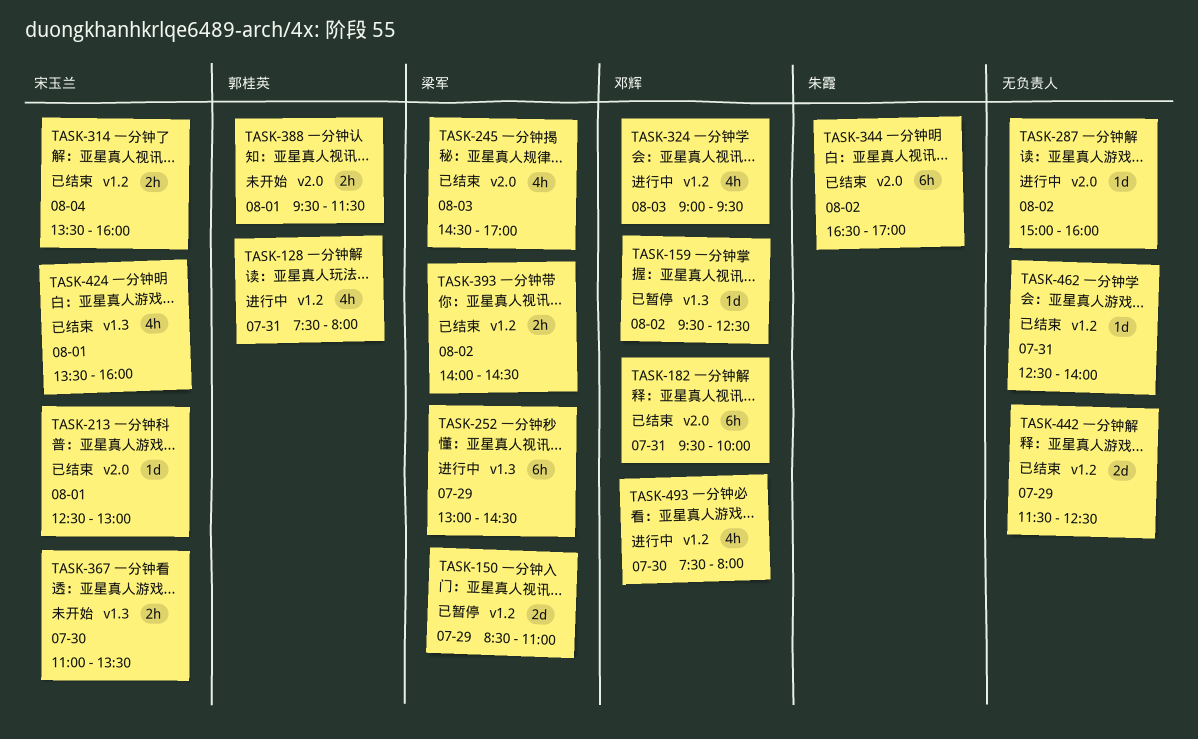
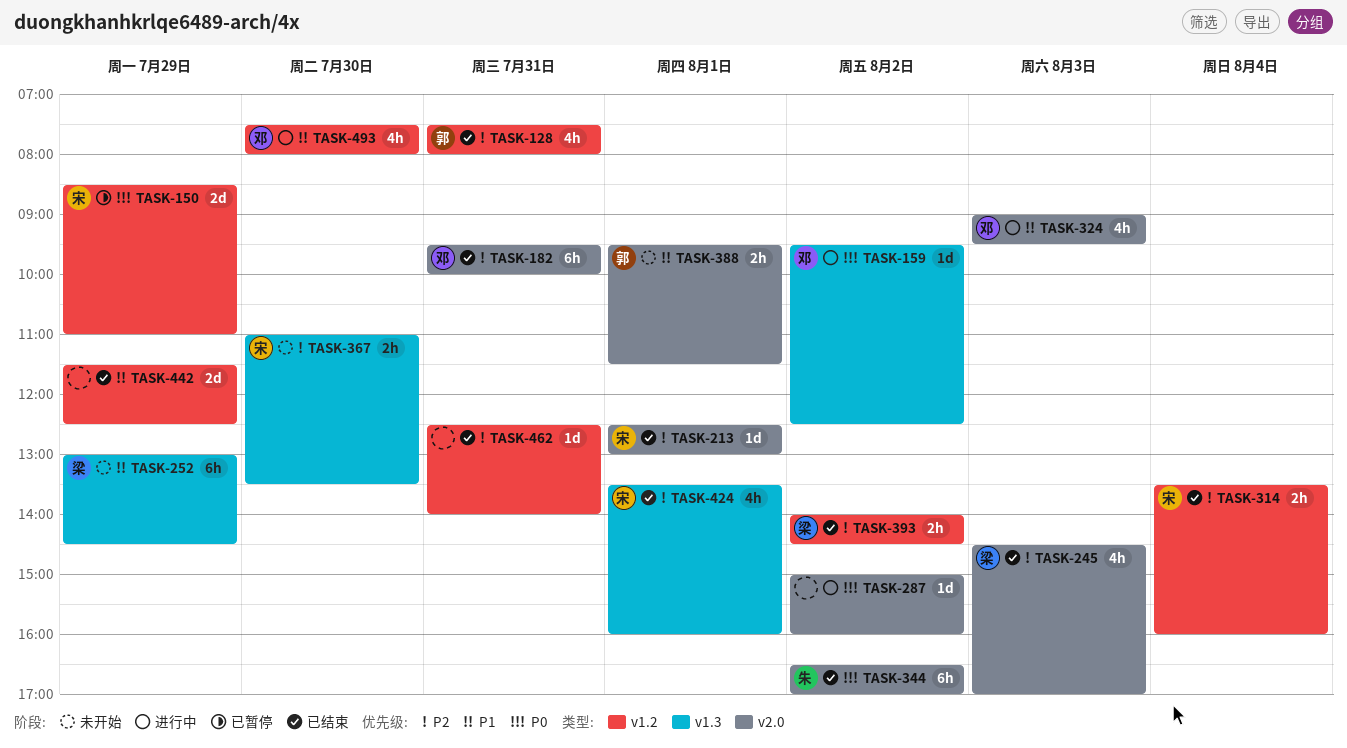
TASK-128, status: 进行中 -> 已结束
TASK-150, owner: 梁军 -> 宋玉兰
TASK-159, status: 已暂停 -> 进行中
TASK-252, status: 进行中 -> 未开始
TASK-324, label: v1.2 -> v2.0

